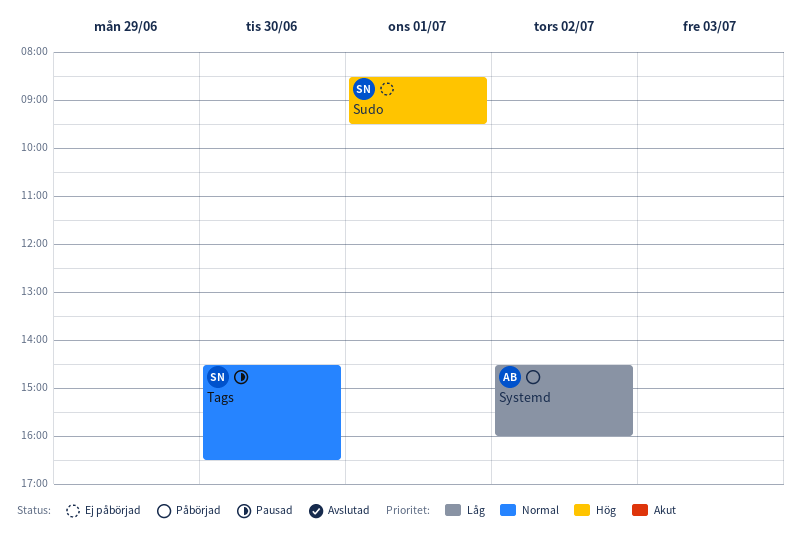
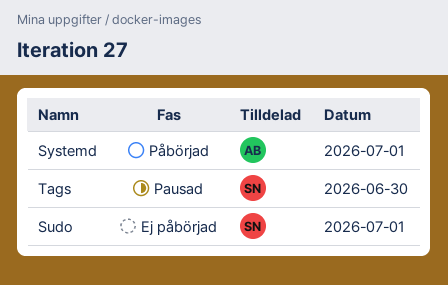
Systemd, day: Jul 2 -> Jul 1

